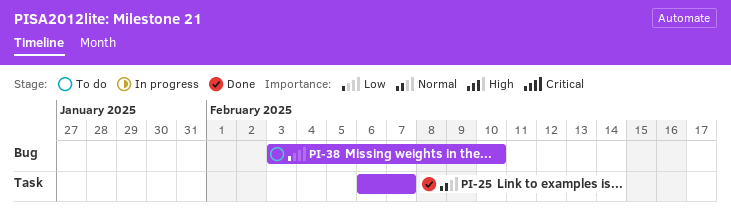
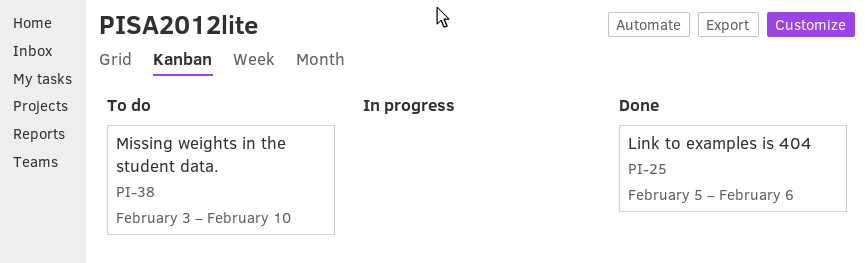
PI-25, start: Feb 6 -> Feb 5
PI-25, due: Feb 7 -> Feb 6

